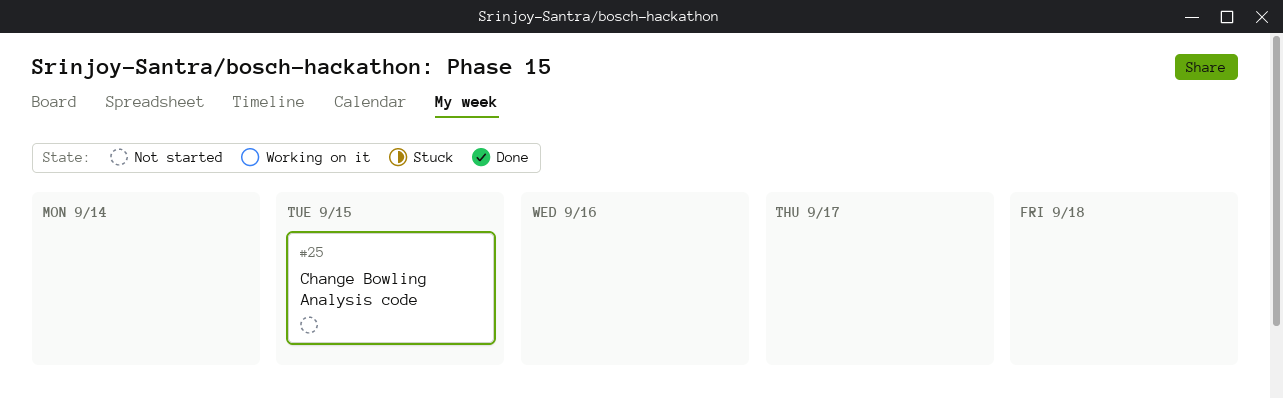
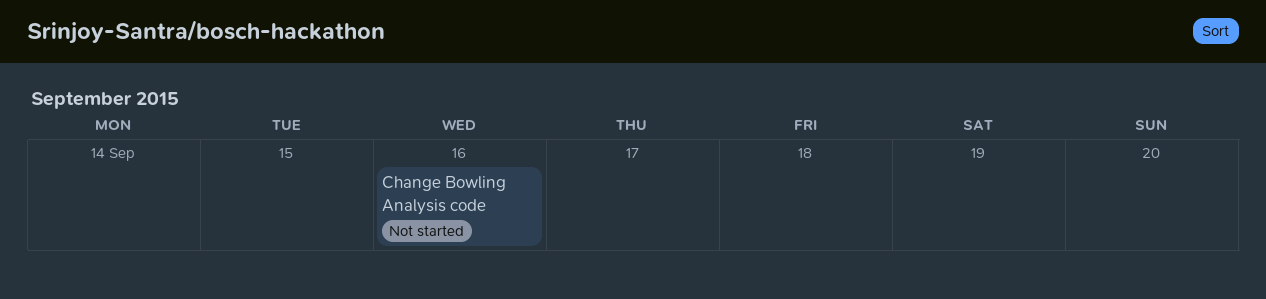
Change Bowling Analysis code, due: Sep 15 -> Sep 16

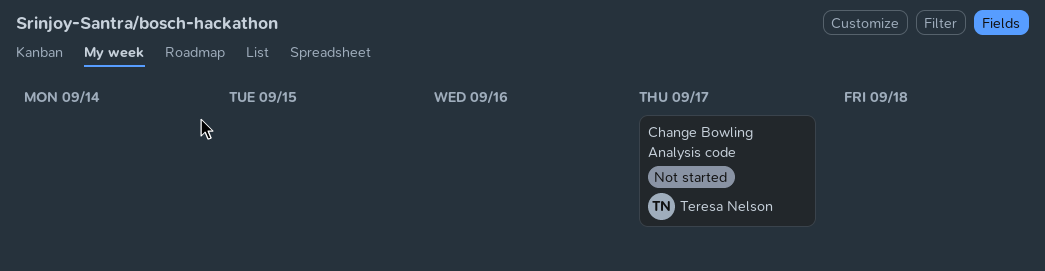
Change Bowling Analysis code, due: Sep 16 -> Sep 17

